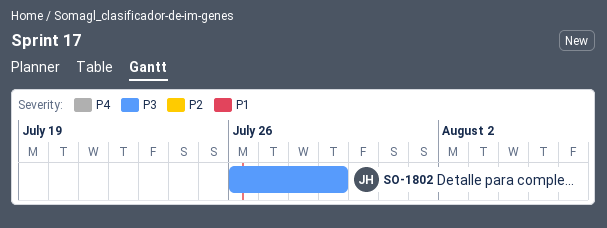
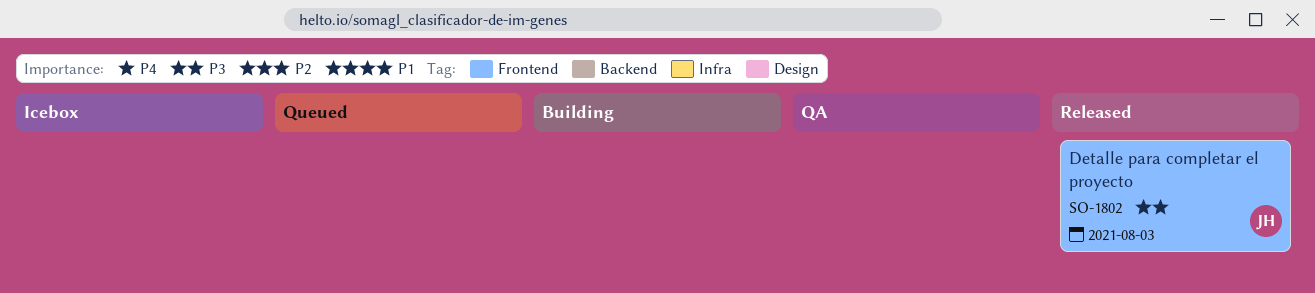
SO-1802, due: Jul 29 -> Aug 3

